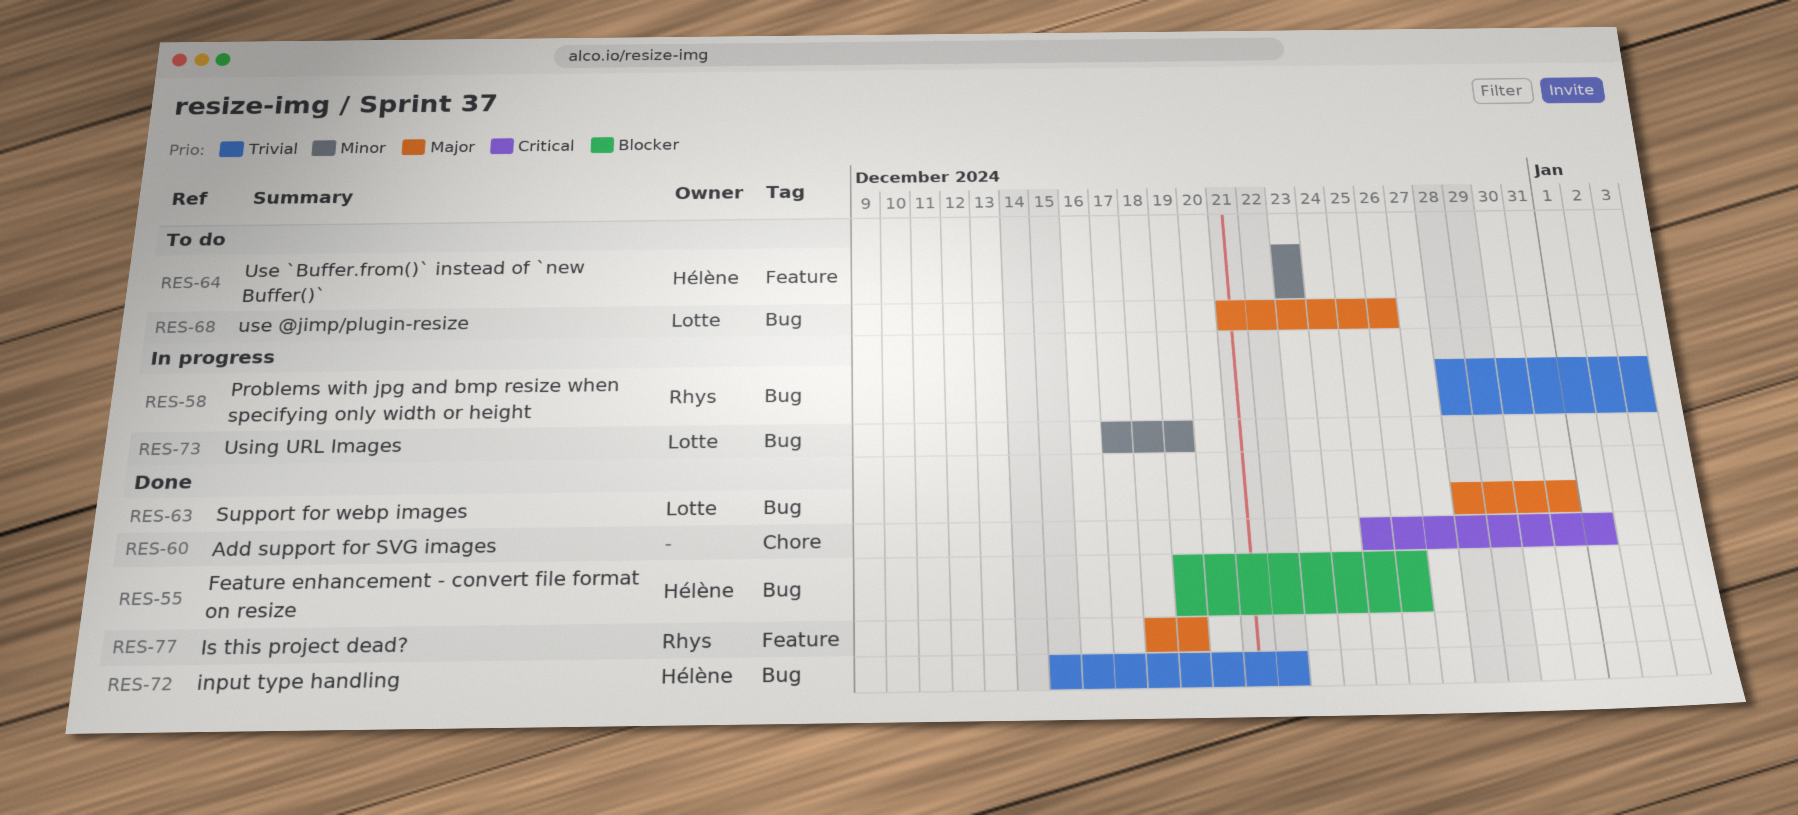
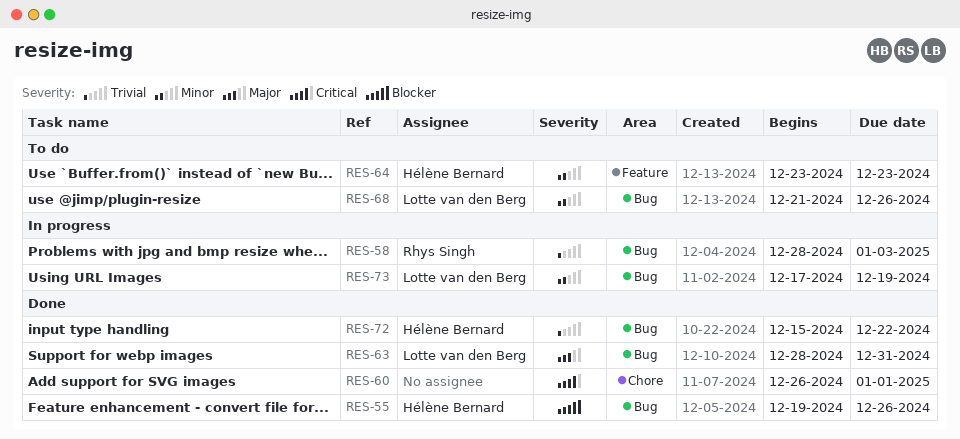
RES-60, start: Dec 25 -> Dec 26
RES-68, priority: Major -> Minor
RES-77: present -> none

